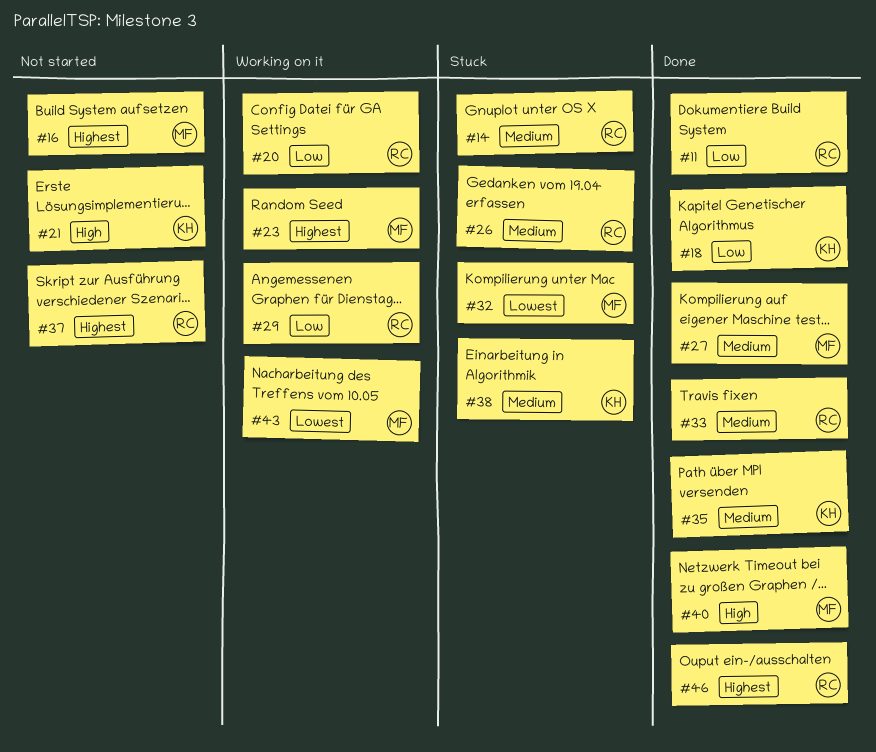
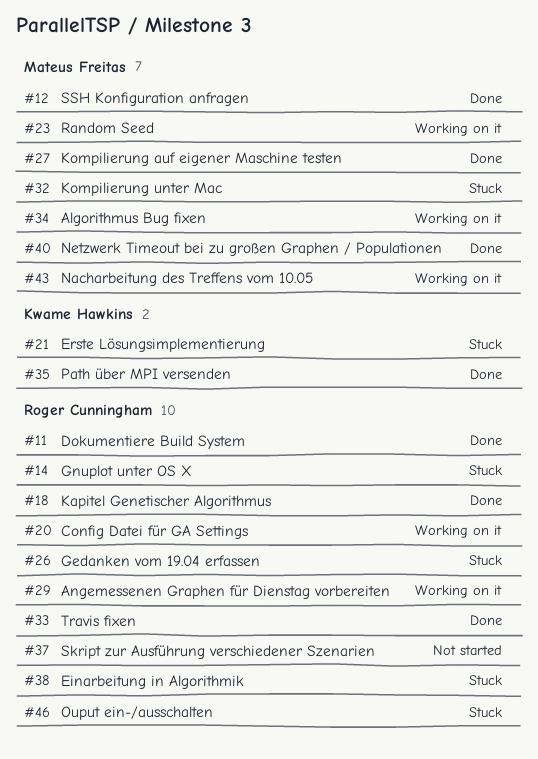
#12: none -> present
#16: present -> none
#18, owner: Kwame Hawkins -> Roger Cunningham
#21, status: Not started -> Stuck
#34: none -> present
#38, owner: Kwame Hawkins -> Roger Cunningham
#46, status: Done -> Stuck

